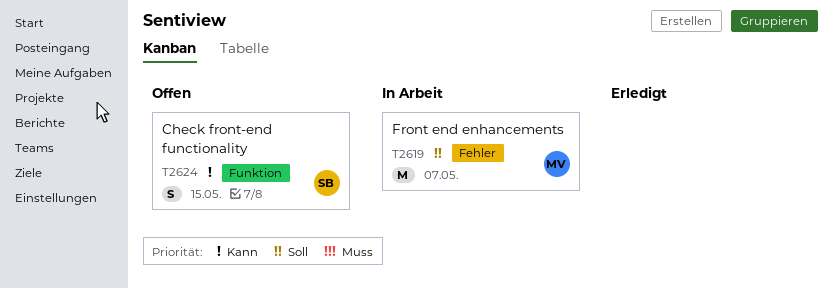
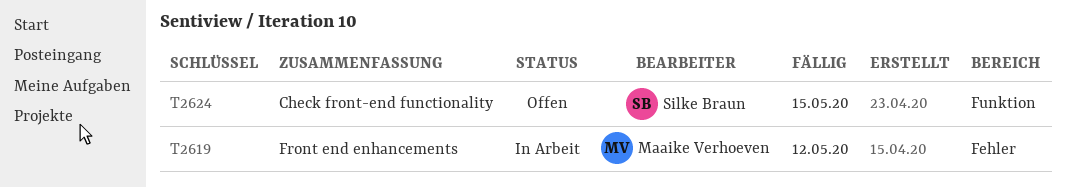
T2619, due: May 7 -> May 12

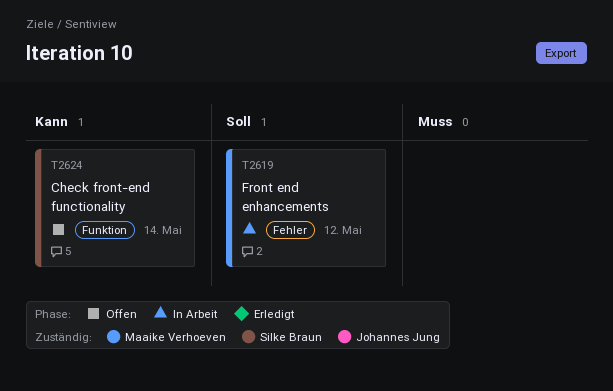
T2624, due: May 15 -> May 14

